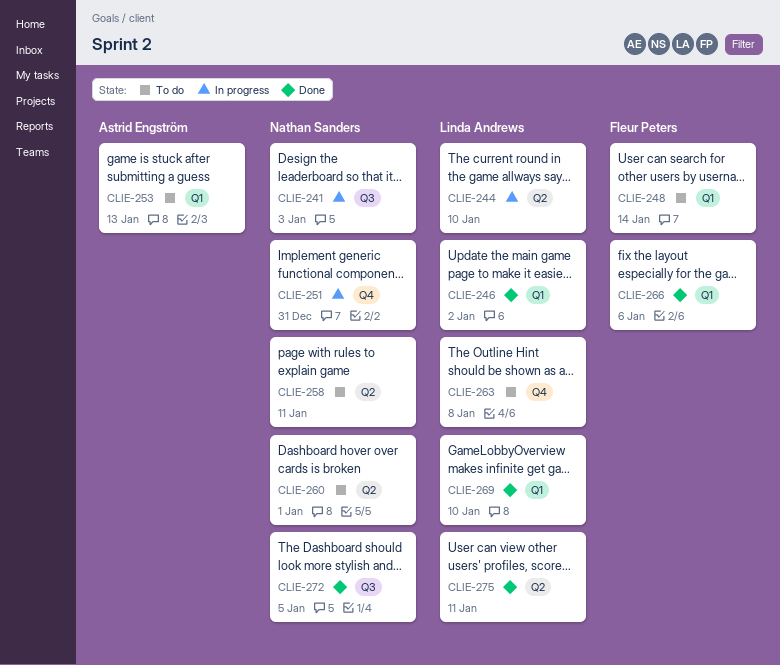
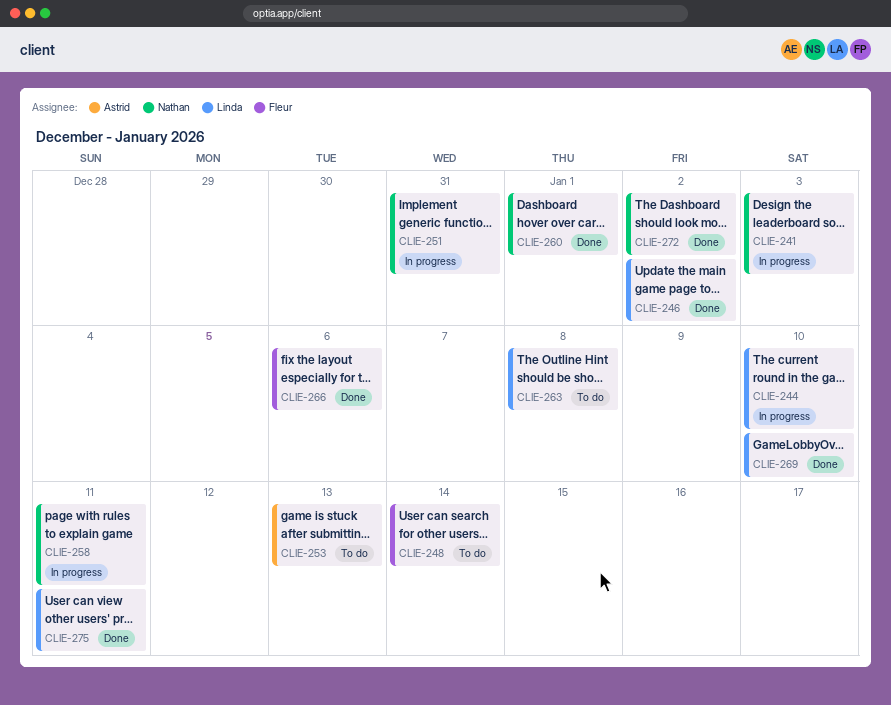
CLIE-258, status: To do -> In progress
CLIE-260, status: To do -> Done
CLIE-272, due: Jan 5 -> Jan 2

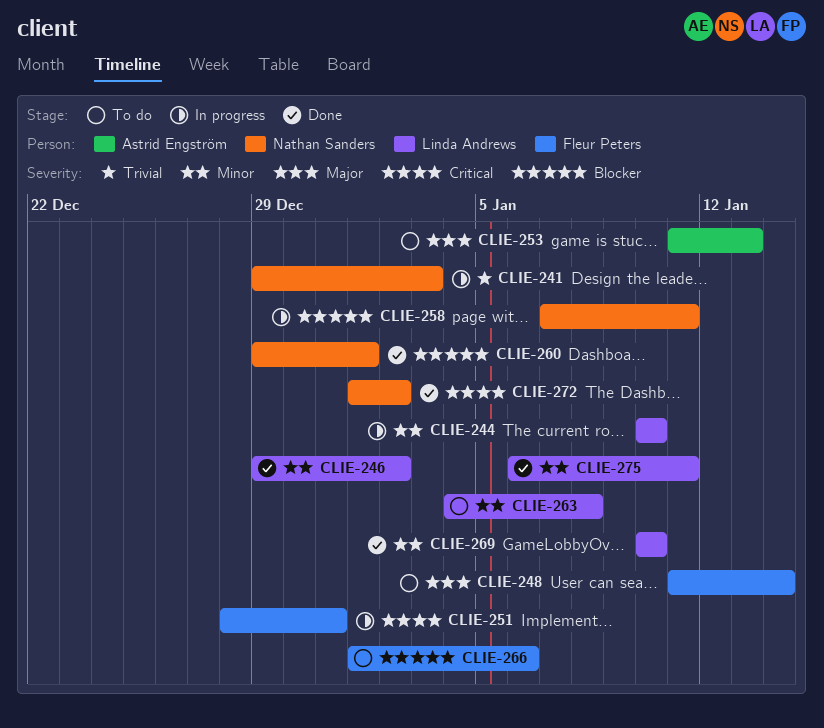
CLIE-251, owner: Nathan Sanders -> Fleur Peters
CLIE-266, status: Done -> To do

